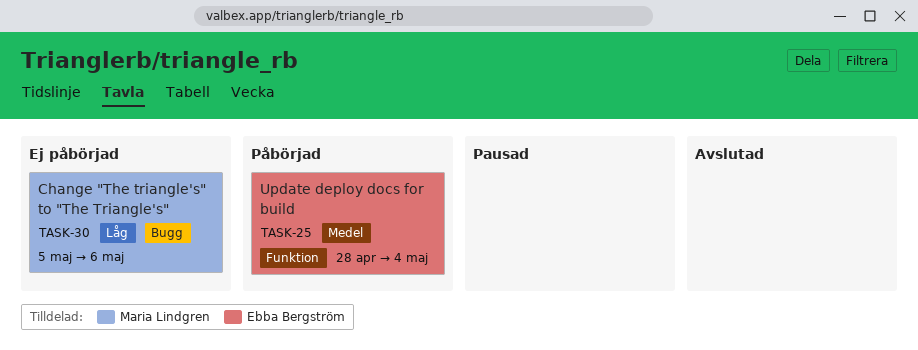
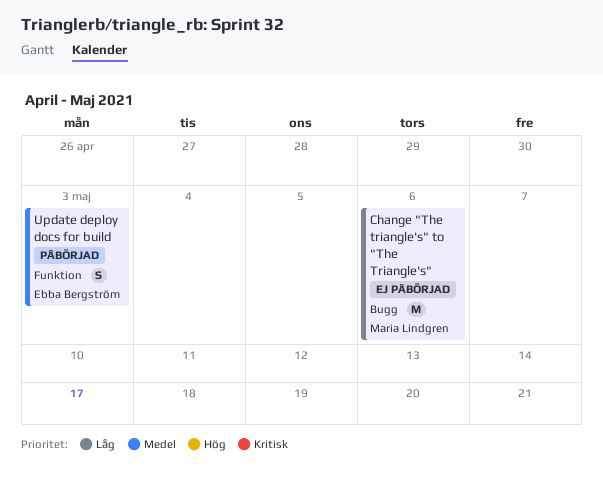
Update deploy docs for build, due: May 4 -> May 3

